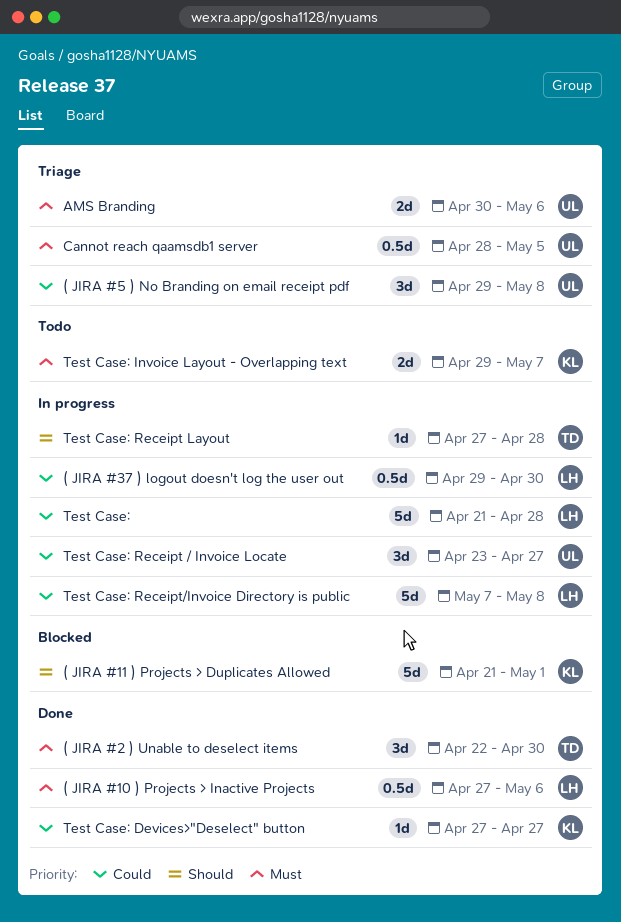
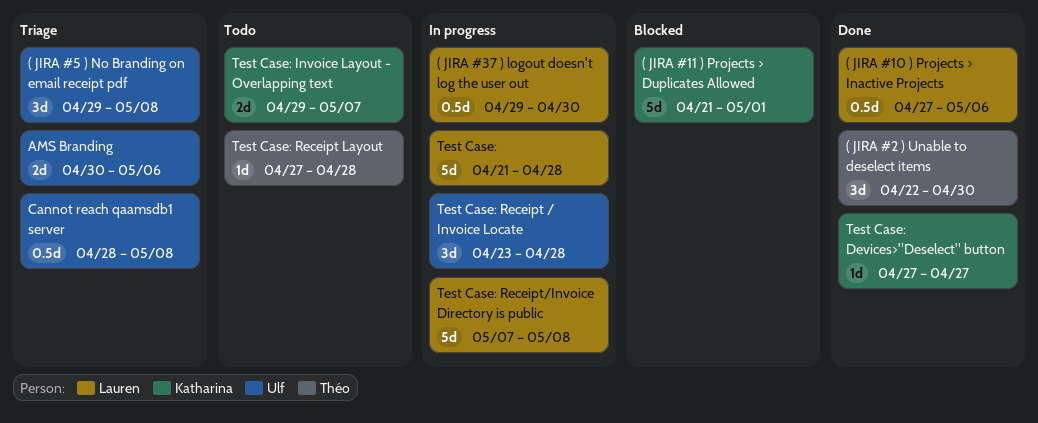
Cannot reach qaamsdb1 server, due: May 5 -> May 8
Test Case: Receipt / Invoice Locate, due: Apr 27 -> Apr 28
Test Case: Receipt Layout, status: In progress -> Todo

